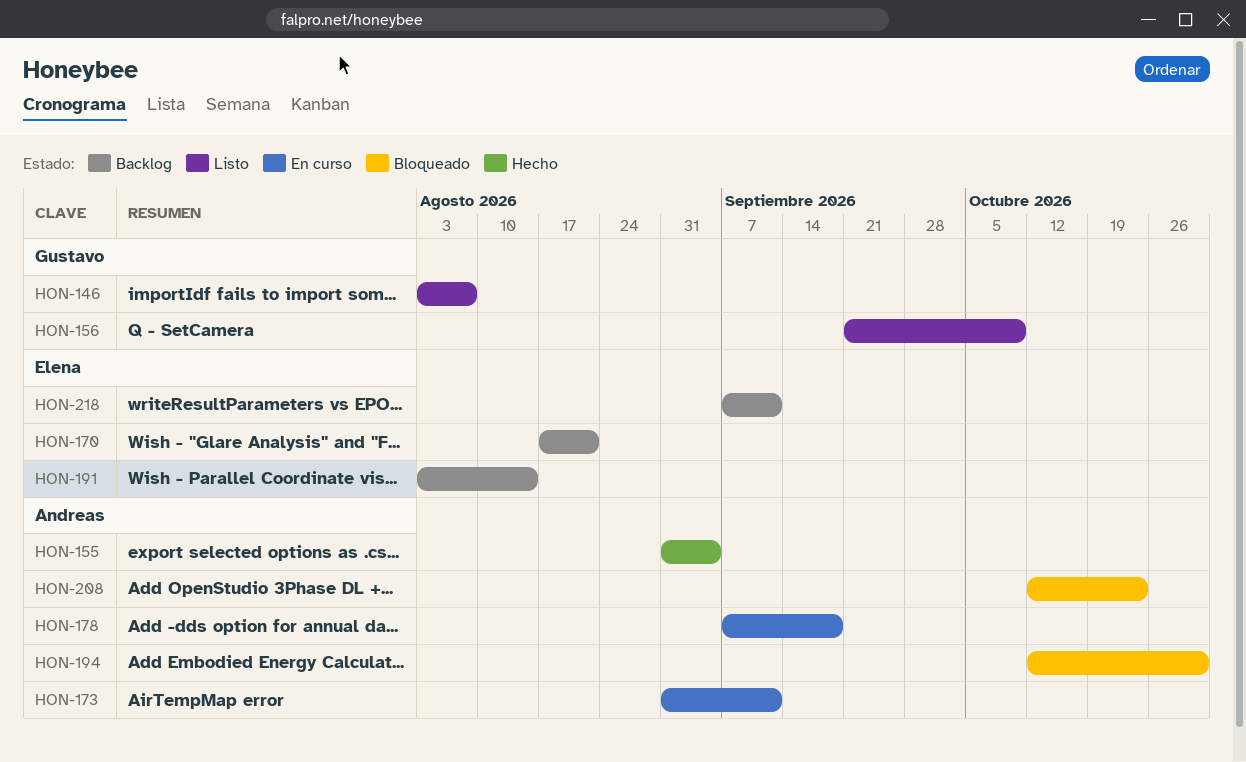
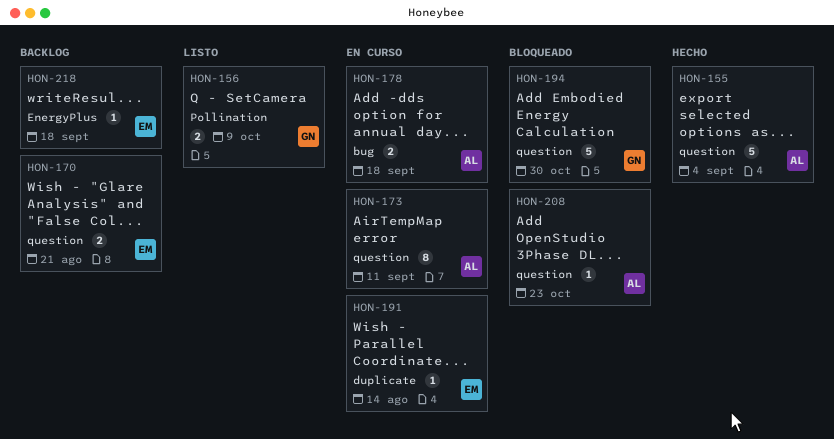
HON-146: present -> none
HON-191, status: Backlog -> En curso
HON-194, owner: Andreas -> Gustavo
HON-218, due: Sep 11 -> Sep 18

